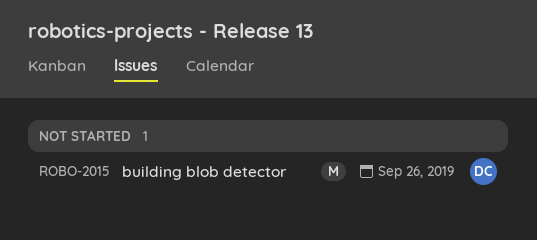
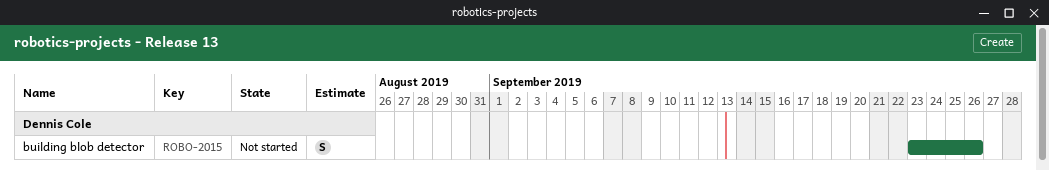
ROBO-2015, estimate: M -> S

